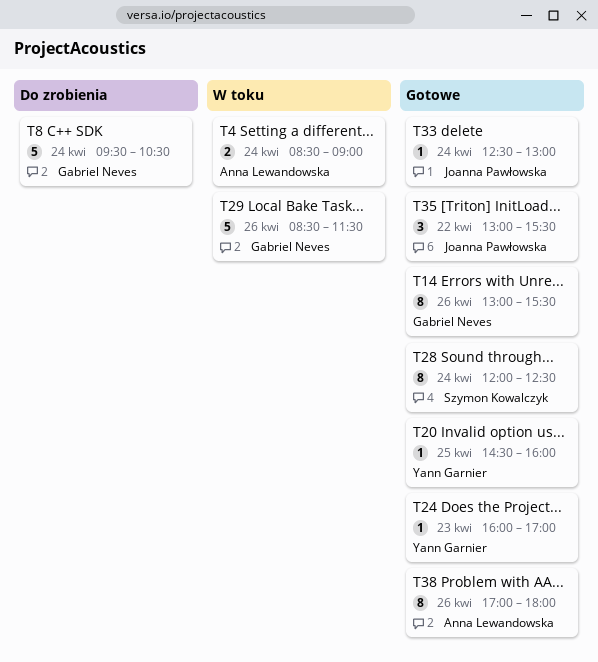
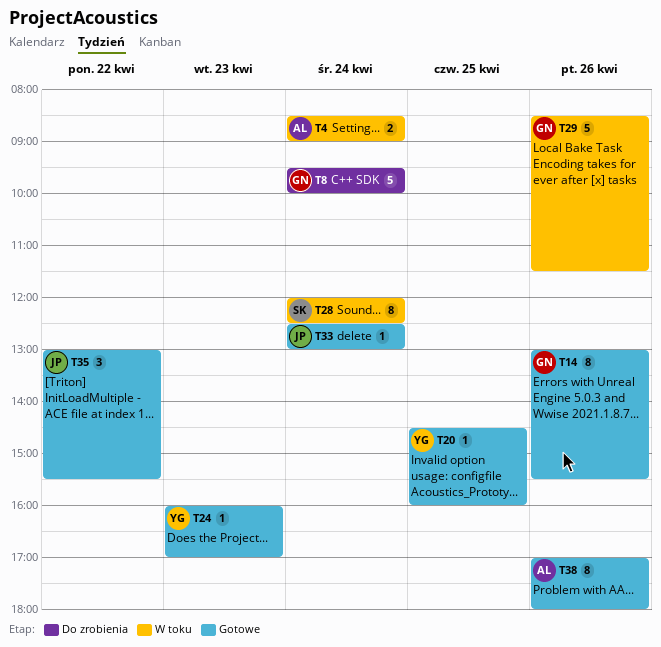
T8, ends: 10:30 -> 10:00
T28, status: Gotowe -> W toku

